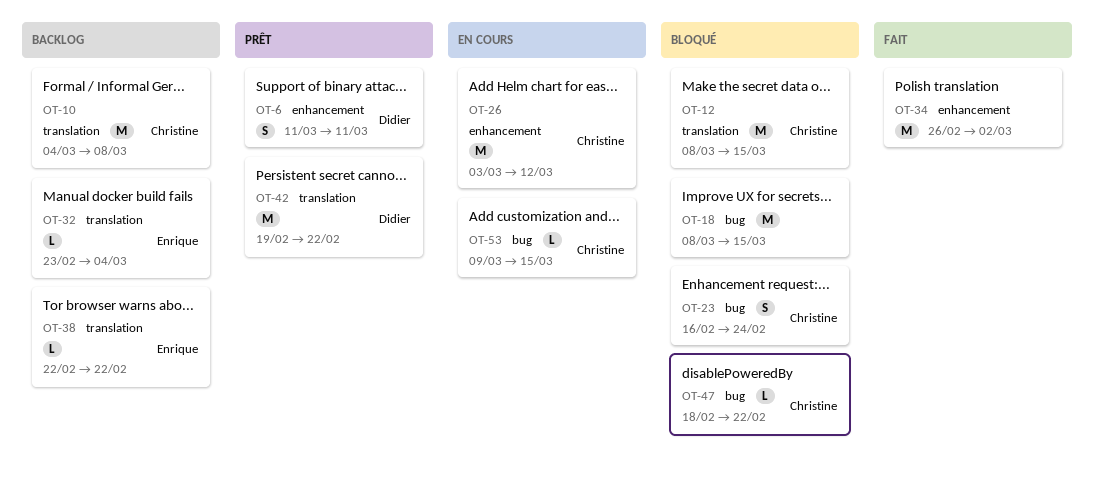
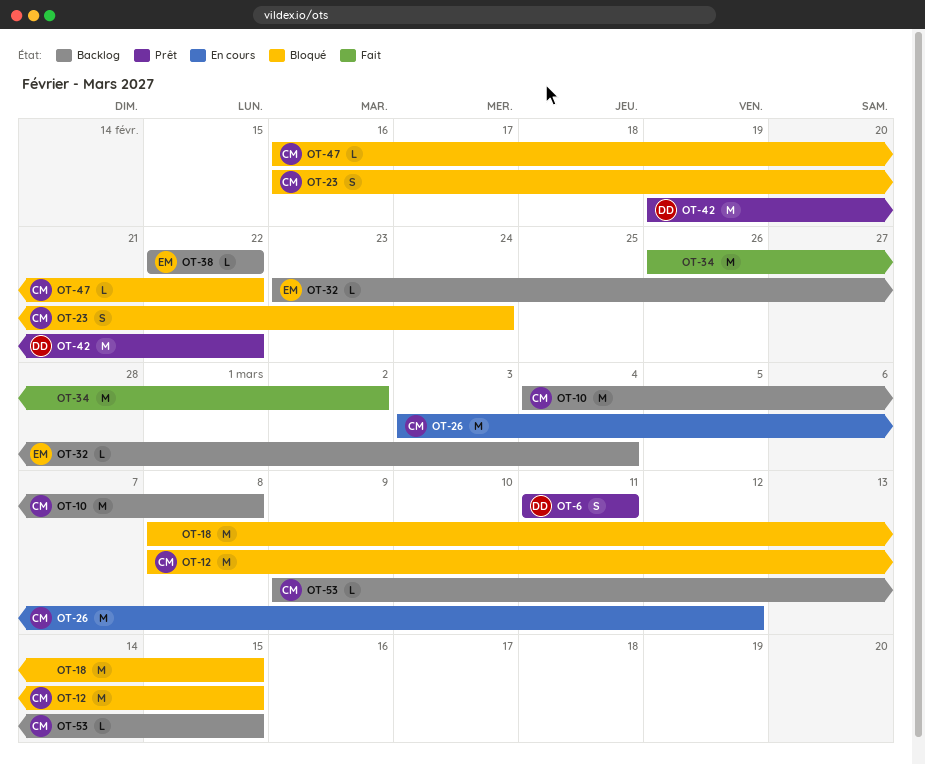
OT-47, start: Feb 18 -> Feb 16
OT-53, status: En cours -> Backlog

